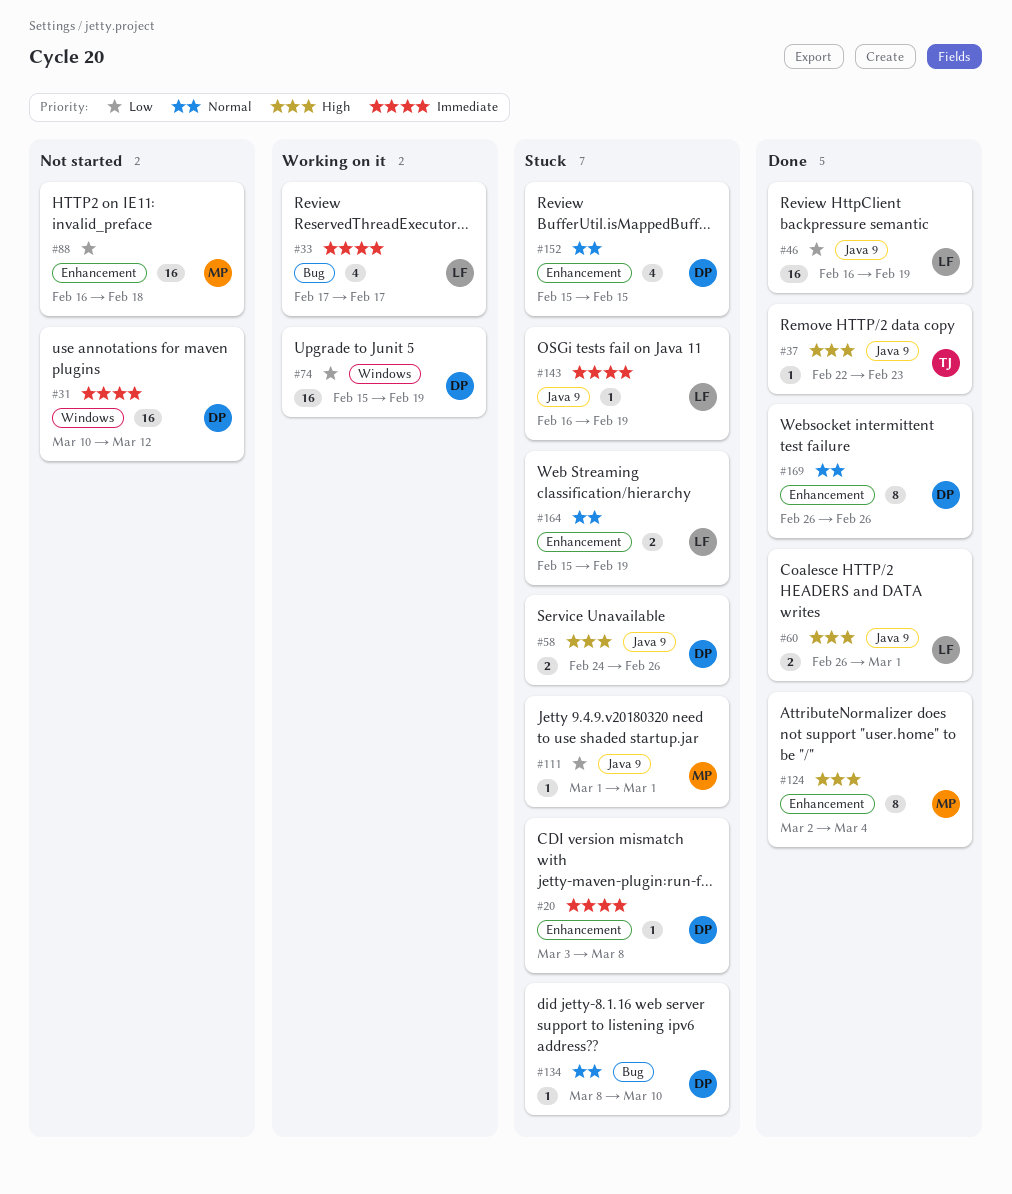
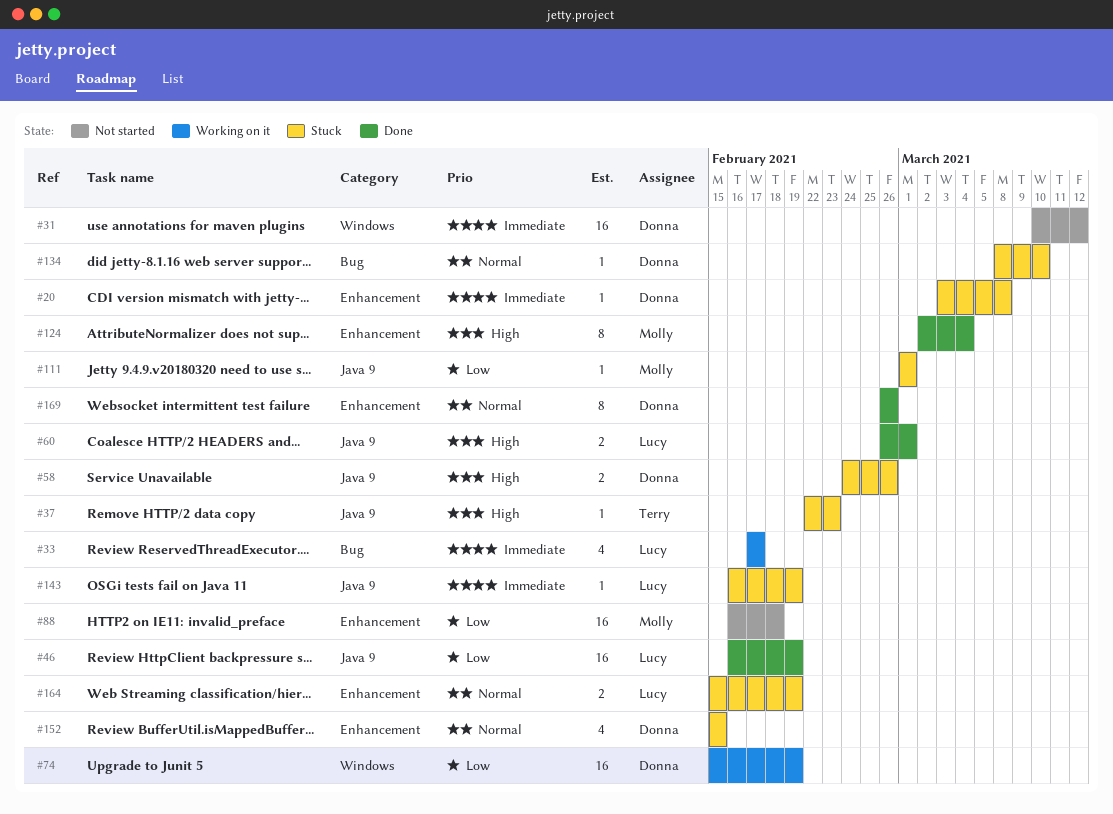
#37, status: Done -> Stuck

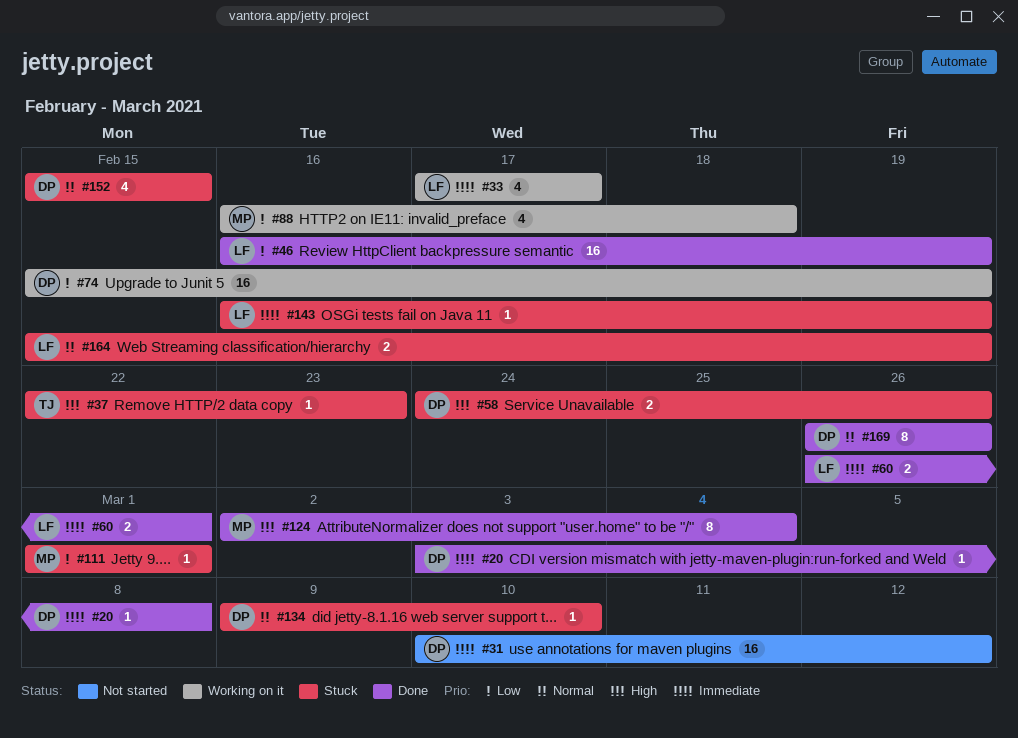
#20, status: Stuck -> Done
#60, priority: High -> Immediate
#88, status: Not started -> Working on it
#88, estimate: 16 -> 4
#134, start: Mar 8 -> Mar 9

